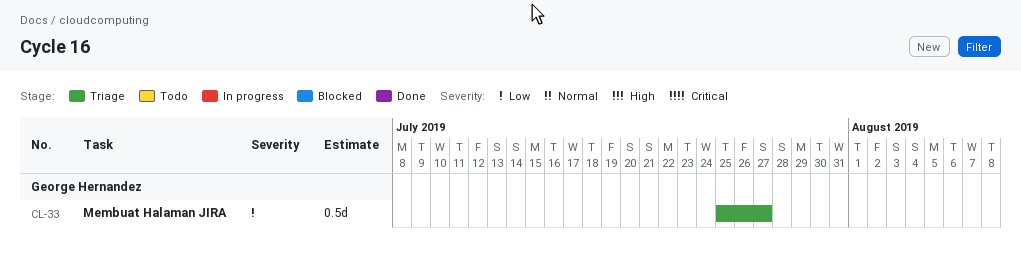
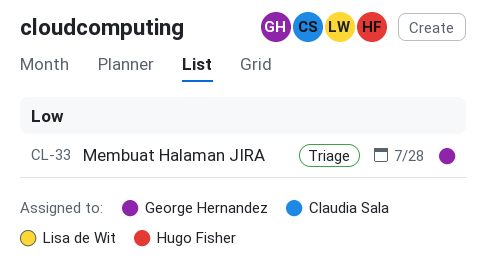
CL-33, due: Jul 27 -> Jul 28

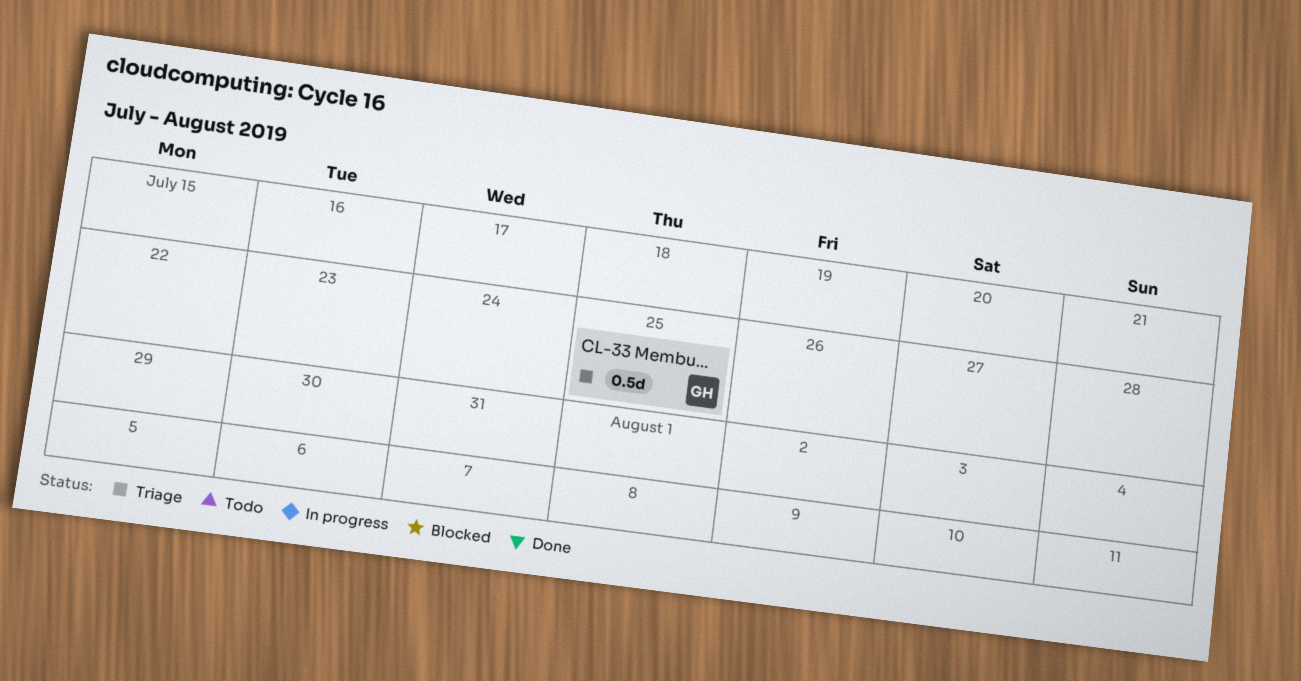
CL-33, due: Jul 28 -> Jul 25

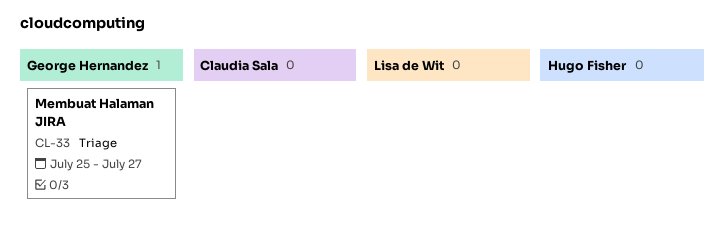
CL-33, due: Jul 25 -> Jul 27

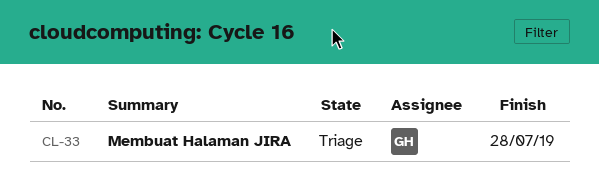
CL-33, due: Jul 27 -> Jul 28

